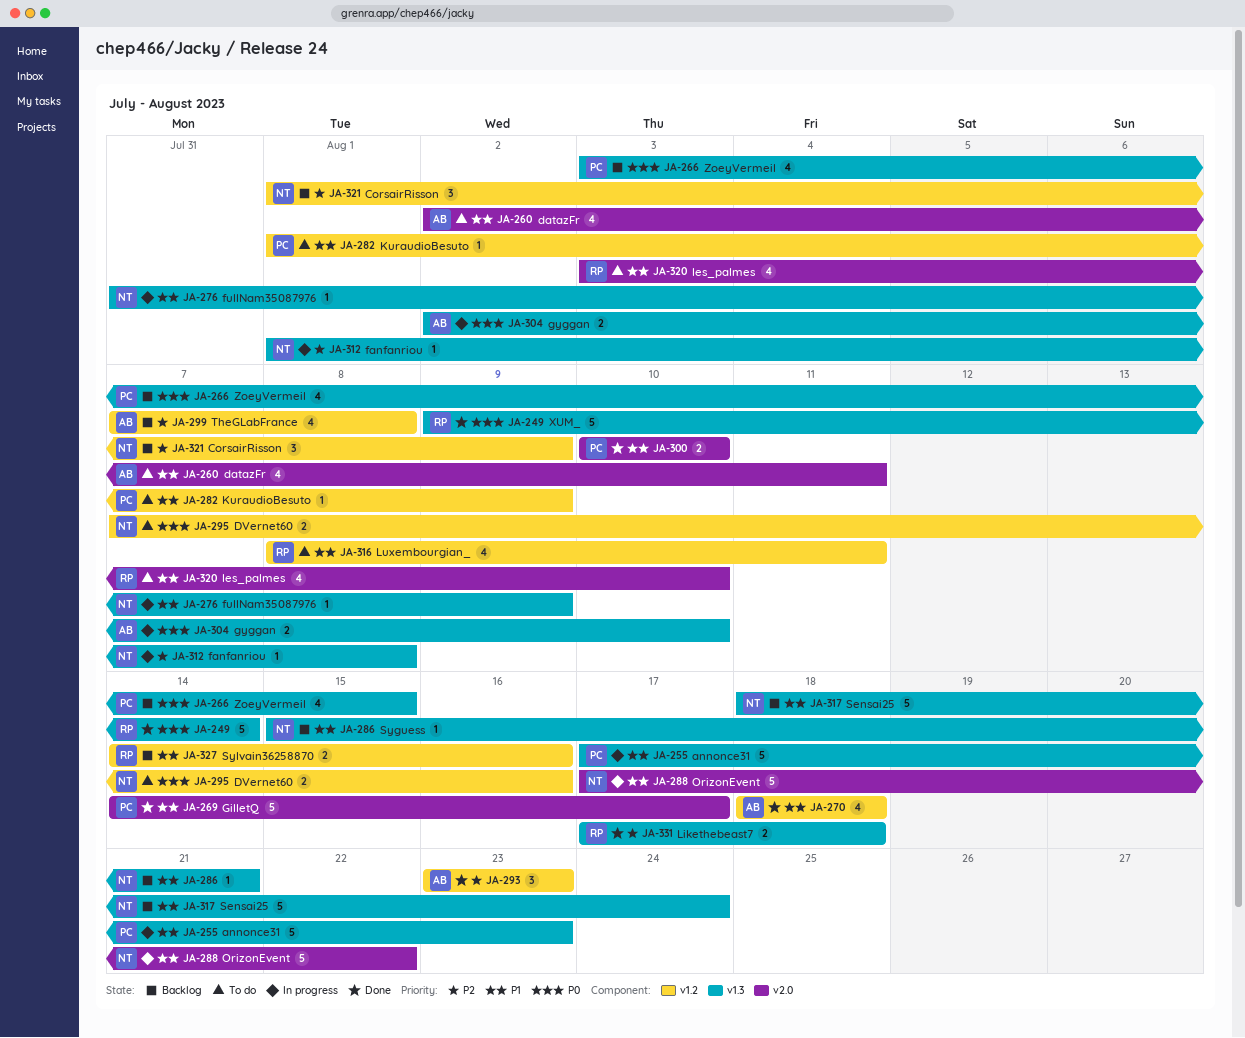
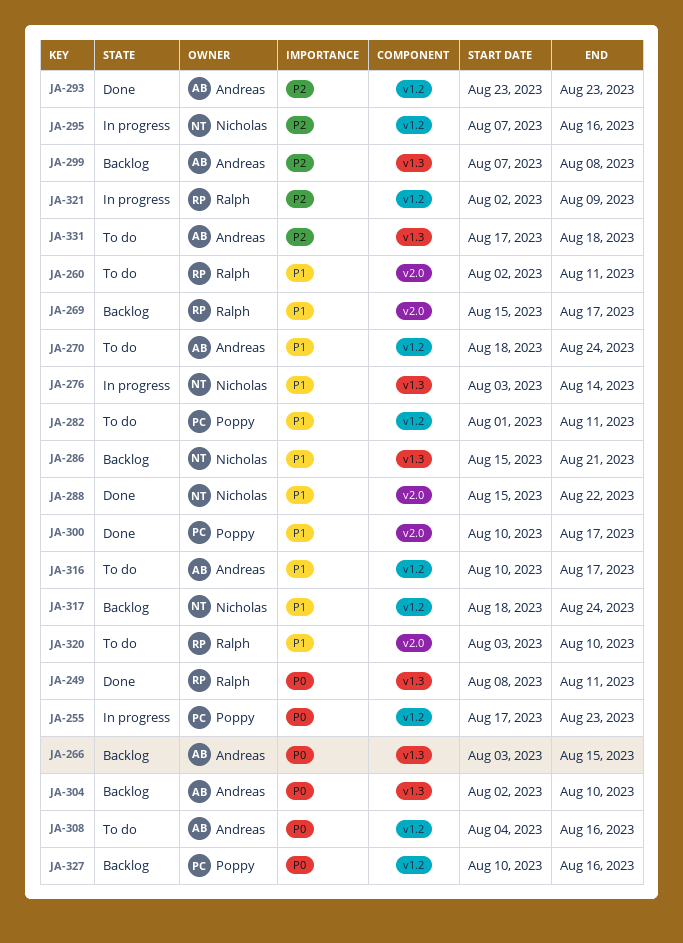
JA-249, start: Aug 9 -> Aug 8
JA-249, due: Aug 14 -> Aug 11
JA-255, priority: P1 -> P0
JA-255, label: v1.3 -> v1.2
JA-260, owner: Andreas -> Ralph
JA-266, owner: Poppy -> Andreas
JA-269, status: Done -> Backlog
JA-269, owner: Poppy -> Ralph
JA-269, start: Aug 14 -> Aug 15
JA-270, status: Done -> To do
JA-270, due: Aug 18 -> Aug 24
JA-276, start: Jul 31 -> Aug 3
JA-276, due: Aug 9 -> Aug 14
JA-282, due: Aug 9 -> Aug 11
JA-288, status: In progress -> Done
JA-288, start: Aug 17 -> Aug 15
JA-295, status: To do -> In progress
JA-295, priority: P0 -> P2
JA-299, label: v1.2 -> v1.3
JA-300, due: Aug 10 -> Aug 17
JA-304, status: In progress -> Backlog
JA-308: none -> present
JA-312: present -> none
JA-316, owner: Ralph -> Andreas
JA-316, start: Aug 8 -> Aug 10
JA-316, due: Aug 11 -> Aug 17
JA-317, label: v1.3 -> v1.2
JA-321, status: Backlog -> In progress
JA-321, owner: Nicholas -> Ralph
JA-321, start: Aug 1 -> Aug 2
JA-327, owner: Ralph -> Poppy
JA-327, priority: P1 -> P0
JA-327, start: Aug 14 -> Aug 10
JA-331, status: Done -> To do
JA-331, owner: Ralph -> Andreas

